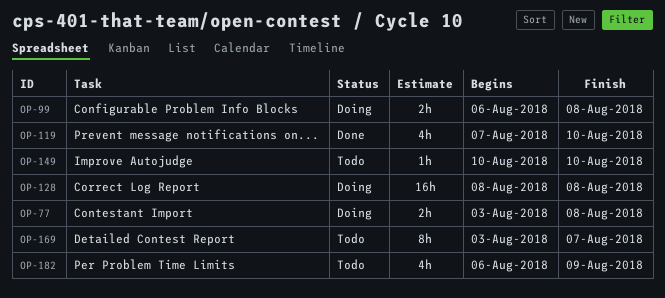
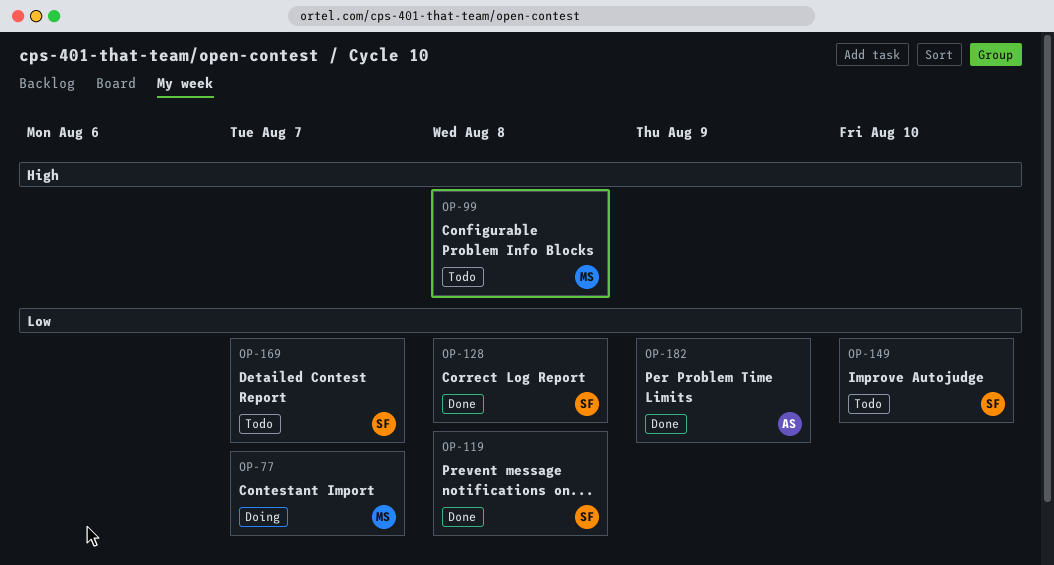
OP-77, due: Aug 8 -> Aug 7
OP-99, status: Doing -> Todo
OP-119, due: Aug 10 -> Aug 8
OP-128, status: Doing -> Done
OP-182, status: Todo -> Done

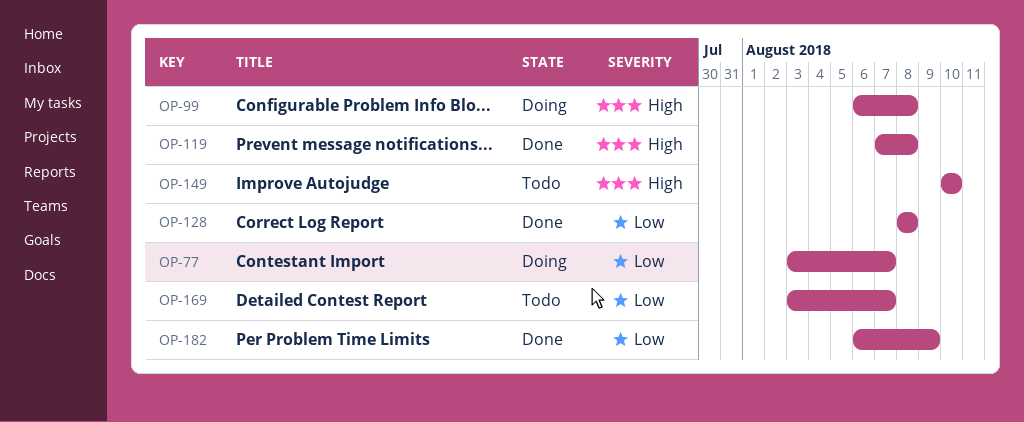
OP-99, status: Todo -> Doing
OP-119, priority: Low -> High
OP-149, priority: Low -> High

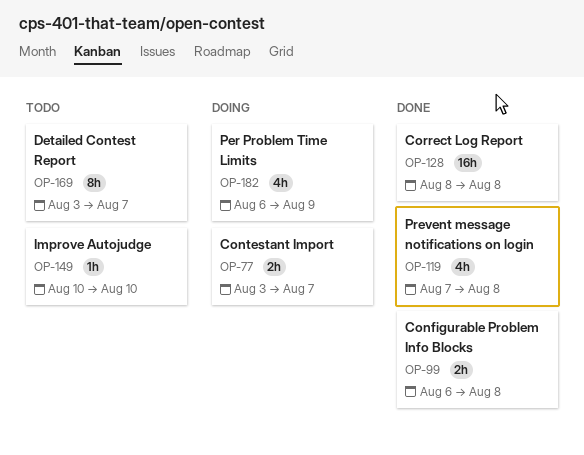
OP-99, status: Doing -> Done
OP-182, status: Done -> Doing

